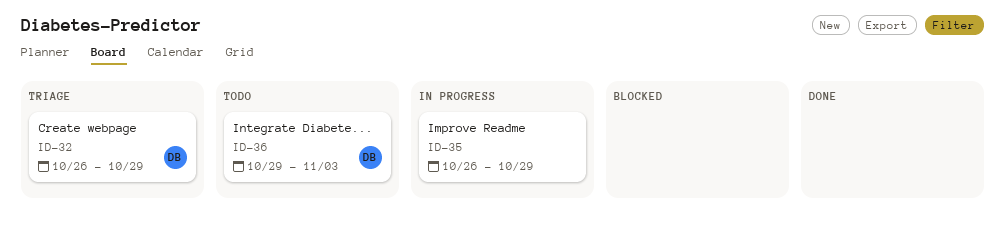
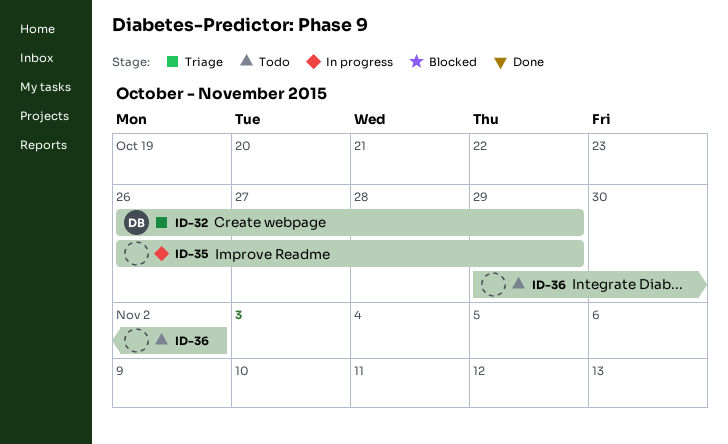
ID-36, owner: DB -> none
ID-36, due: Nov 3 -> Nov 2

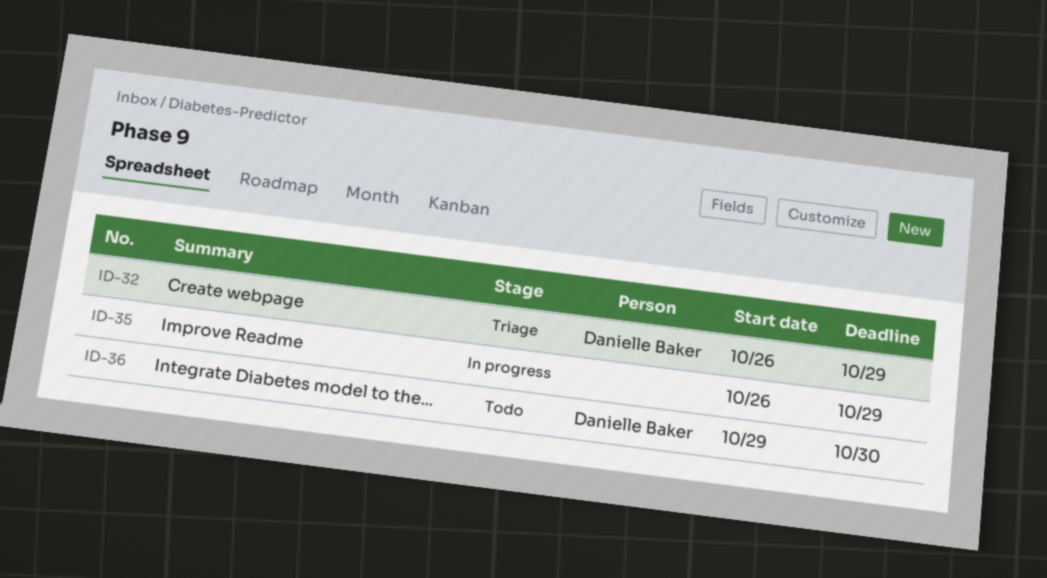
ID-36, owner: none -> Danielle Baker
ID-36, due: Nov 2 -> Oct 30

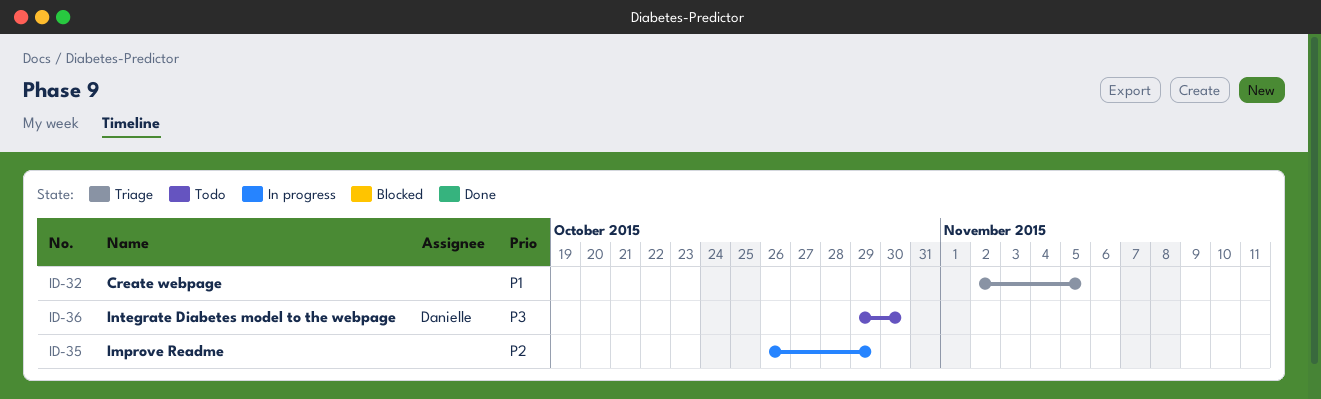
ID-32, owner: Danielle Baker -> none
ID-32, start: Oct 26 -> Nov 2
ID-32, due: Oct 29 -> Nov 5

